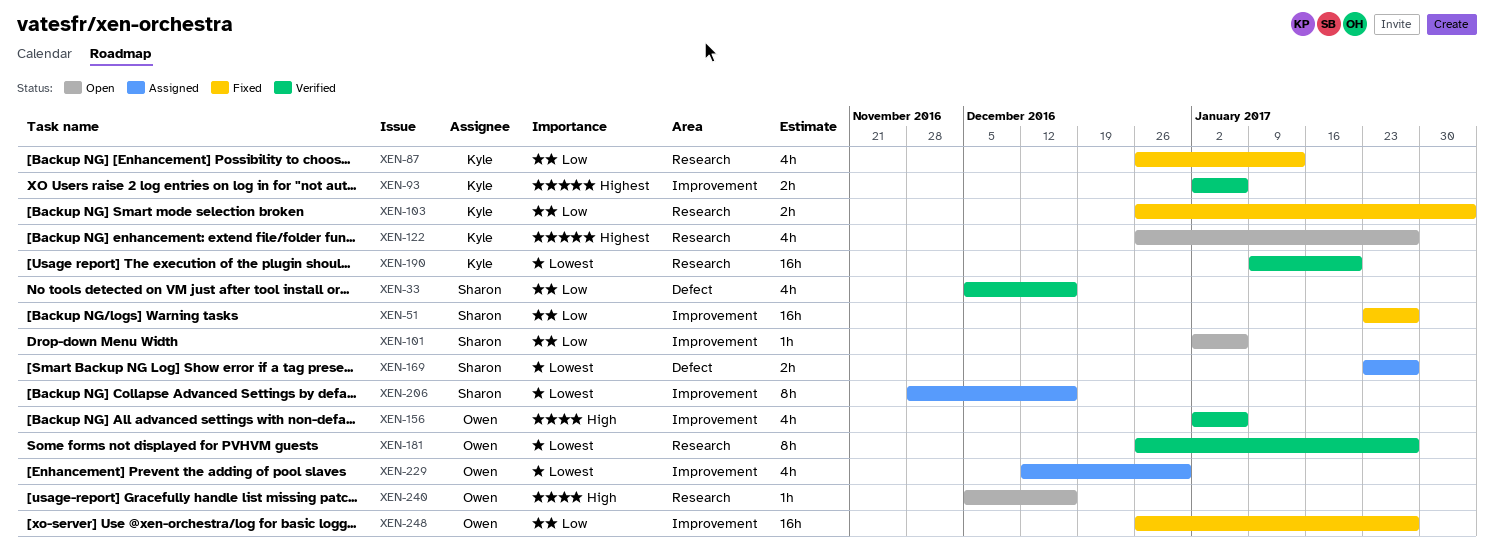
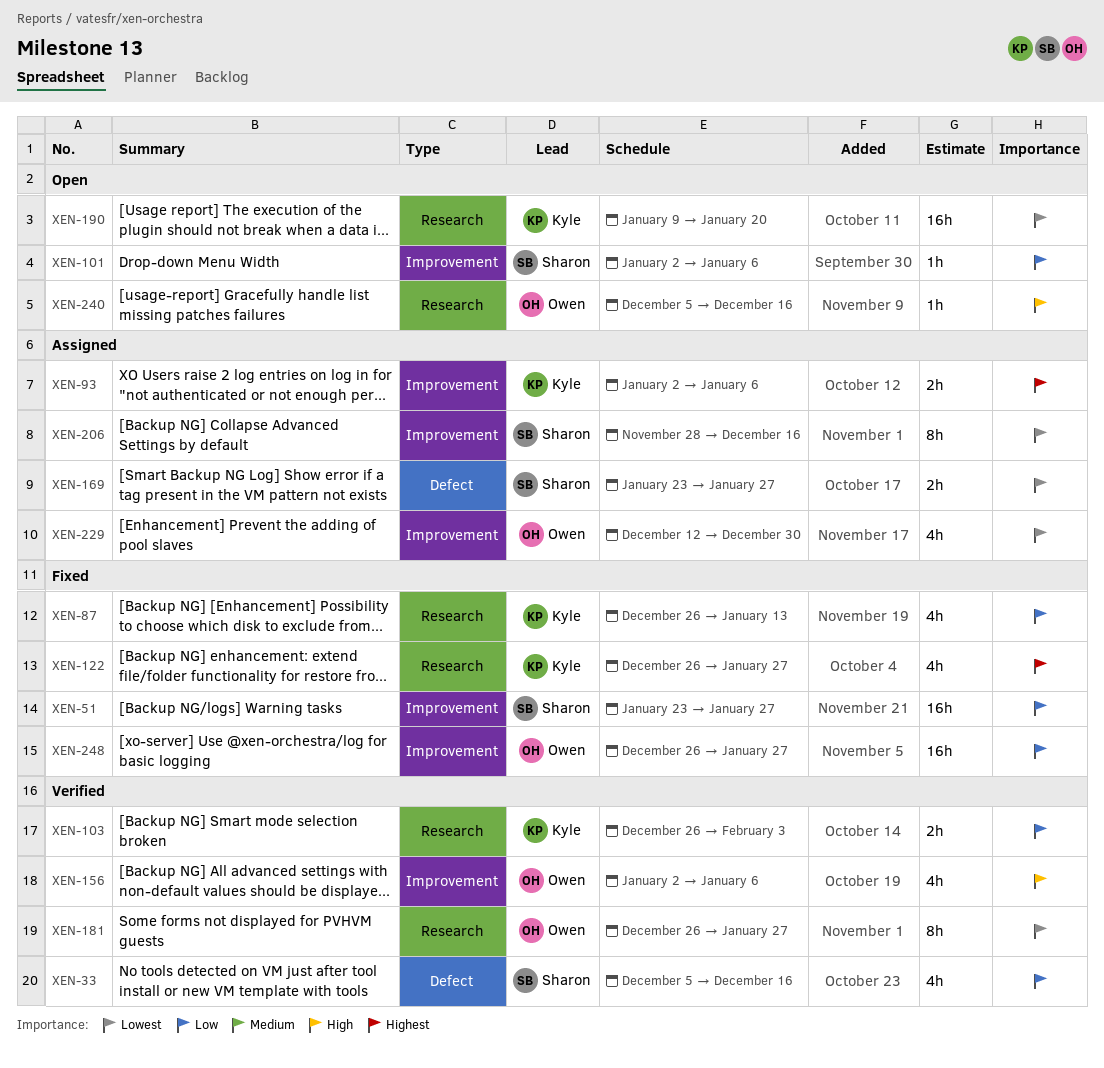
XEN-93, status: Verified -> Assigned
XEN-103, status: Fixed -> Verified
XEN-122, status: Open -> Fixed
XEN-190, status: Verified -> Open

